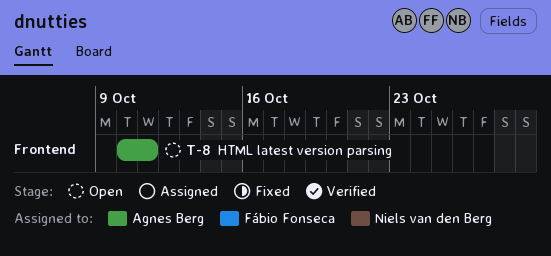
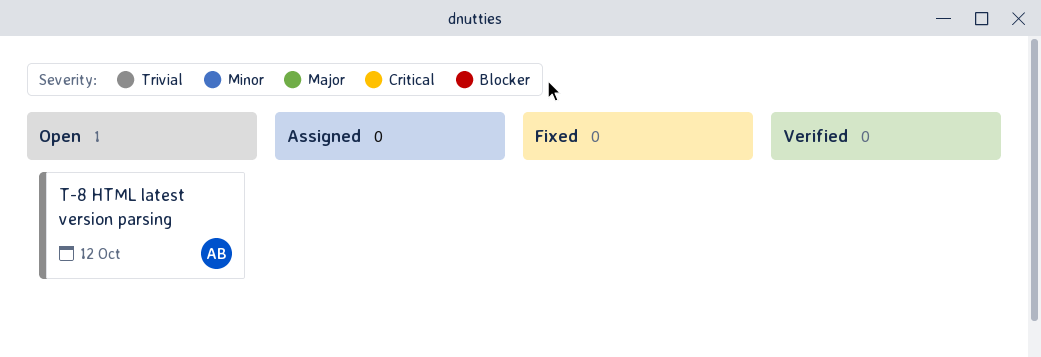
T-8, due: Oct 11 -> Oct 12

